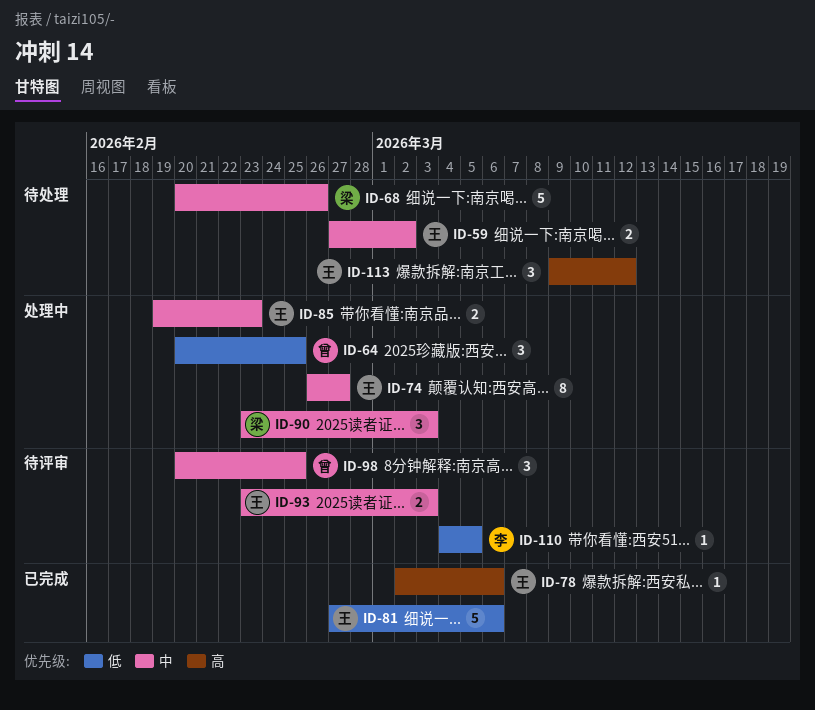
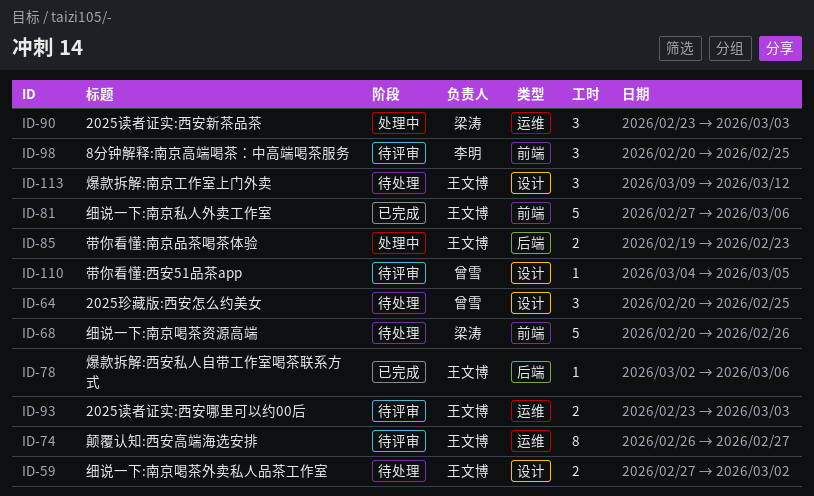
ID-64, status: 处理中 -> 待处理
ID-74, status: 处理中 -> 待评审
ID-98, owner: 曾雪 -> 李明
ID-110, owner: 李明 -> 曾雪

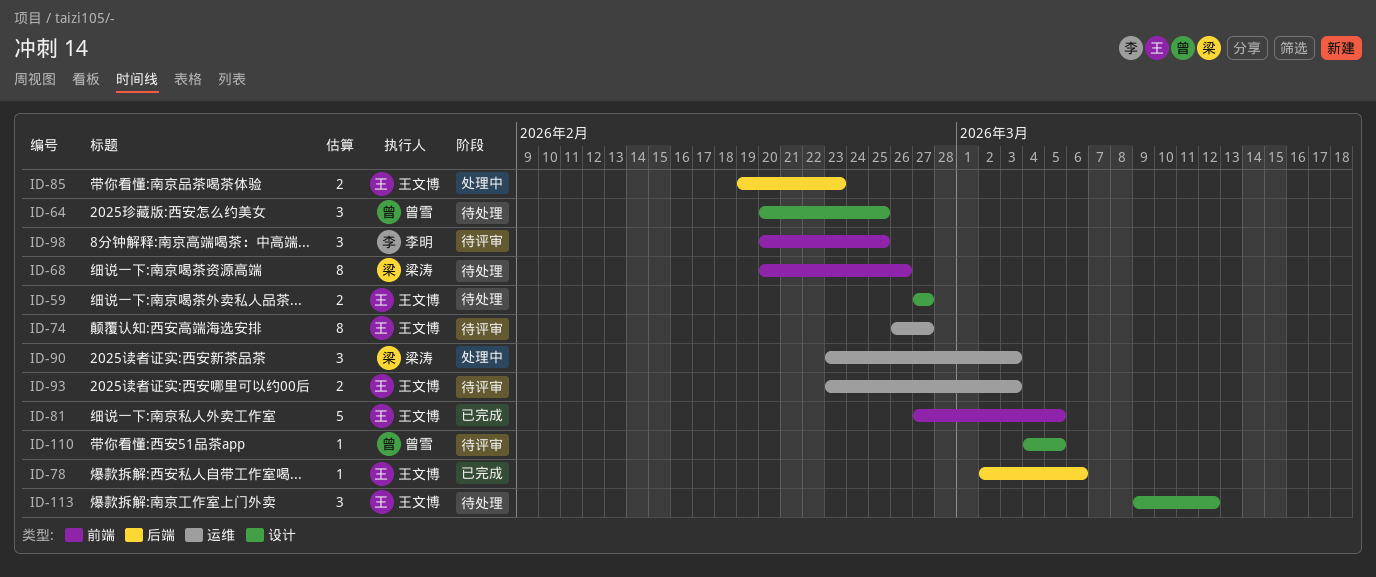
ID-59, due: Mar 2 -> Feb 27
ID-68, estimate: 5 -> 8
ID-81, due: Mar 6 -> Mar 5

